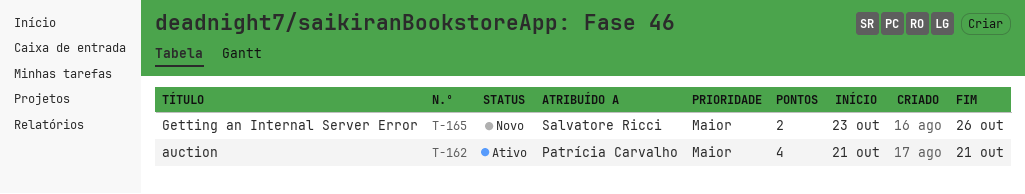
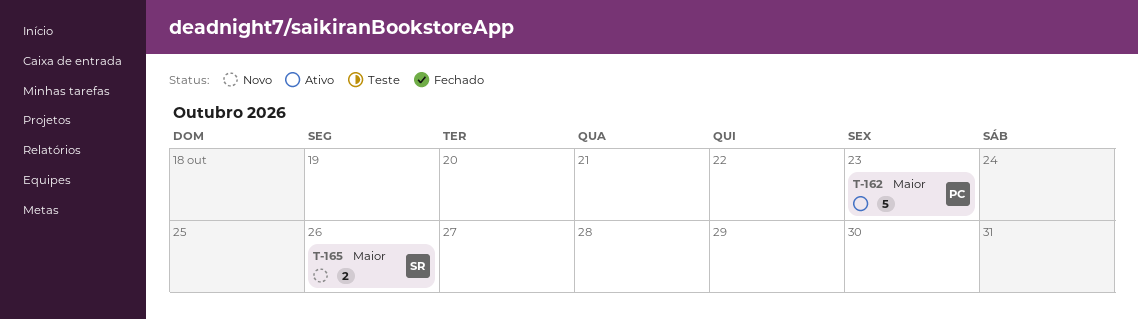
T-162, estimate: 4 -> 5
T-162, due: Oct 21 -> Oct 23

